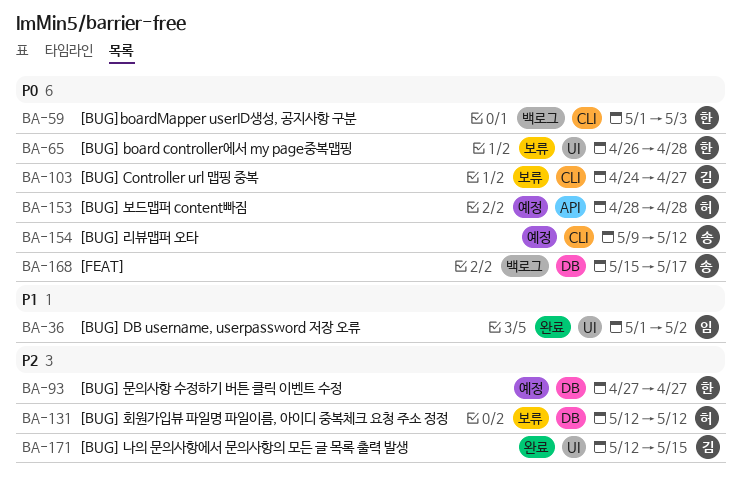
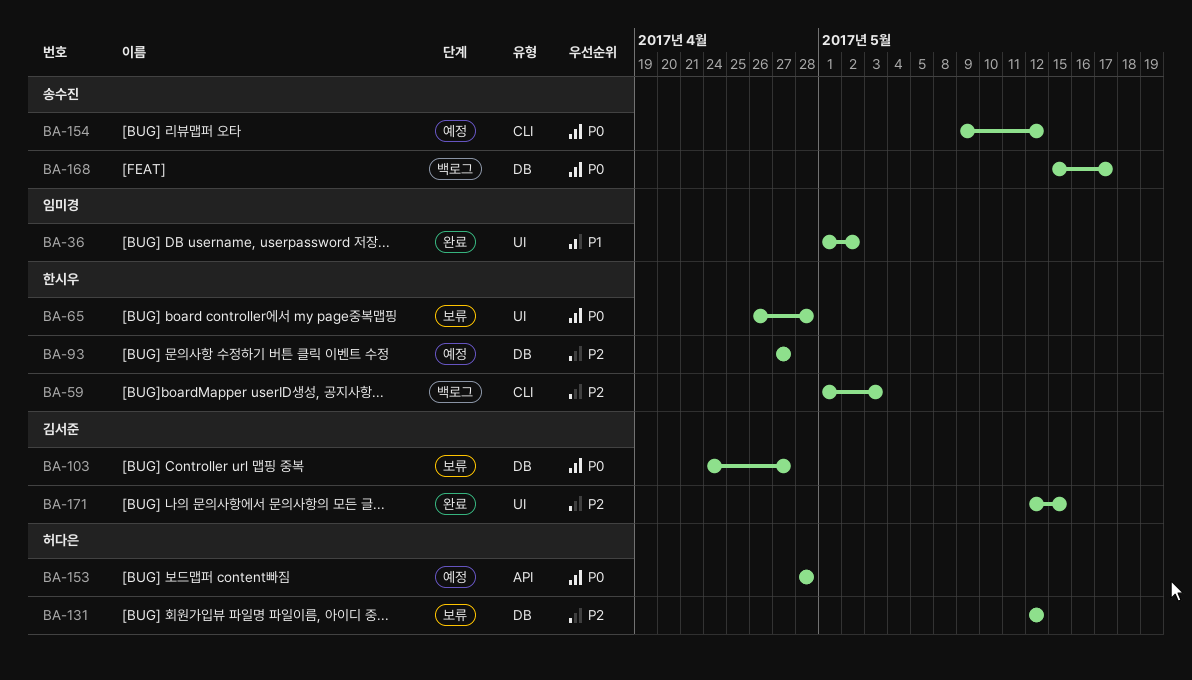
BA-59, priority: P0 -> P2
BA-103, label: CLI -> DB

